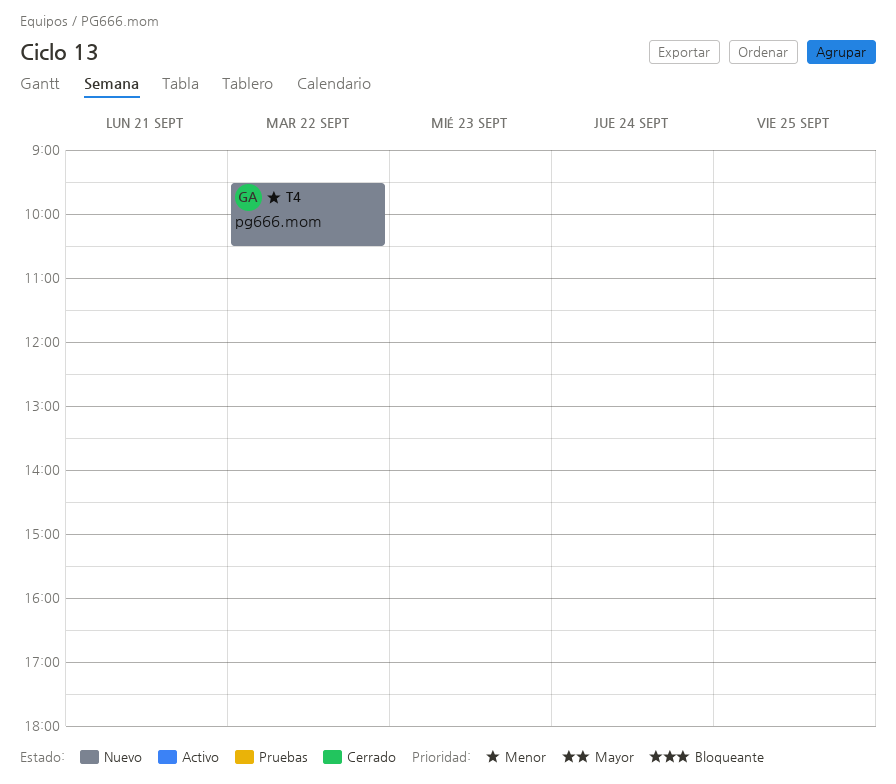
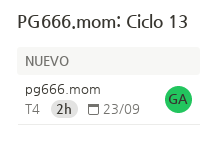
T4, day: Sep 22 -> Sep 23

